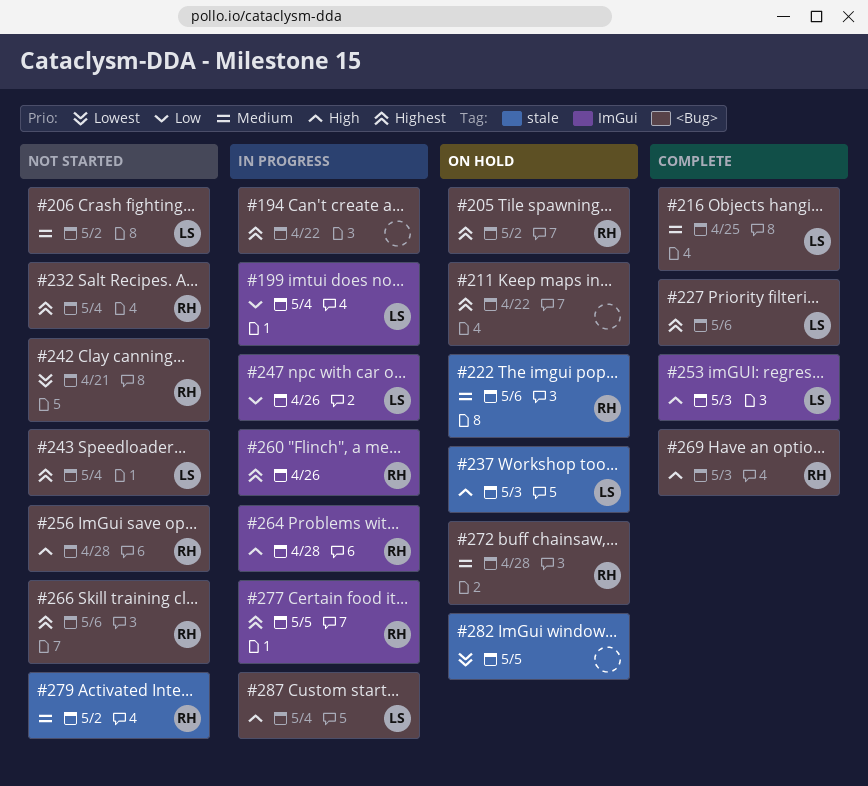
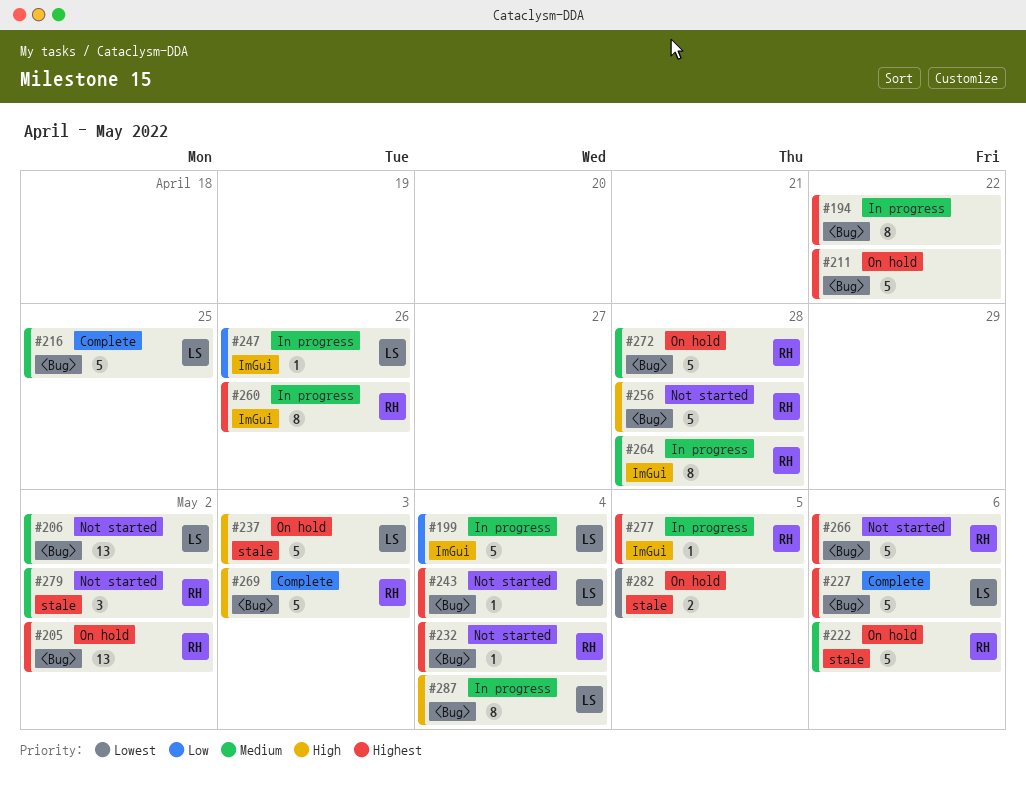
#242: present -> none
#253: present -> none
#264, priority: High -> Medium

